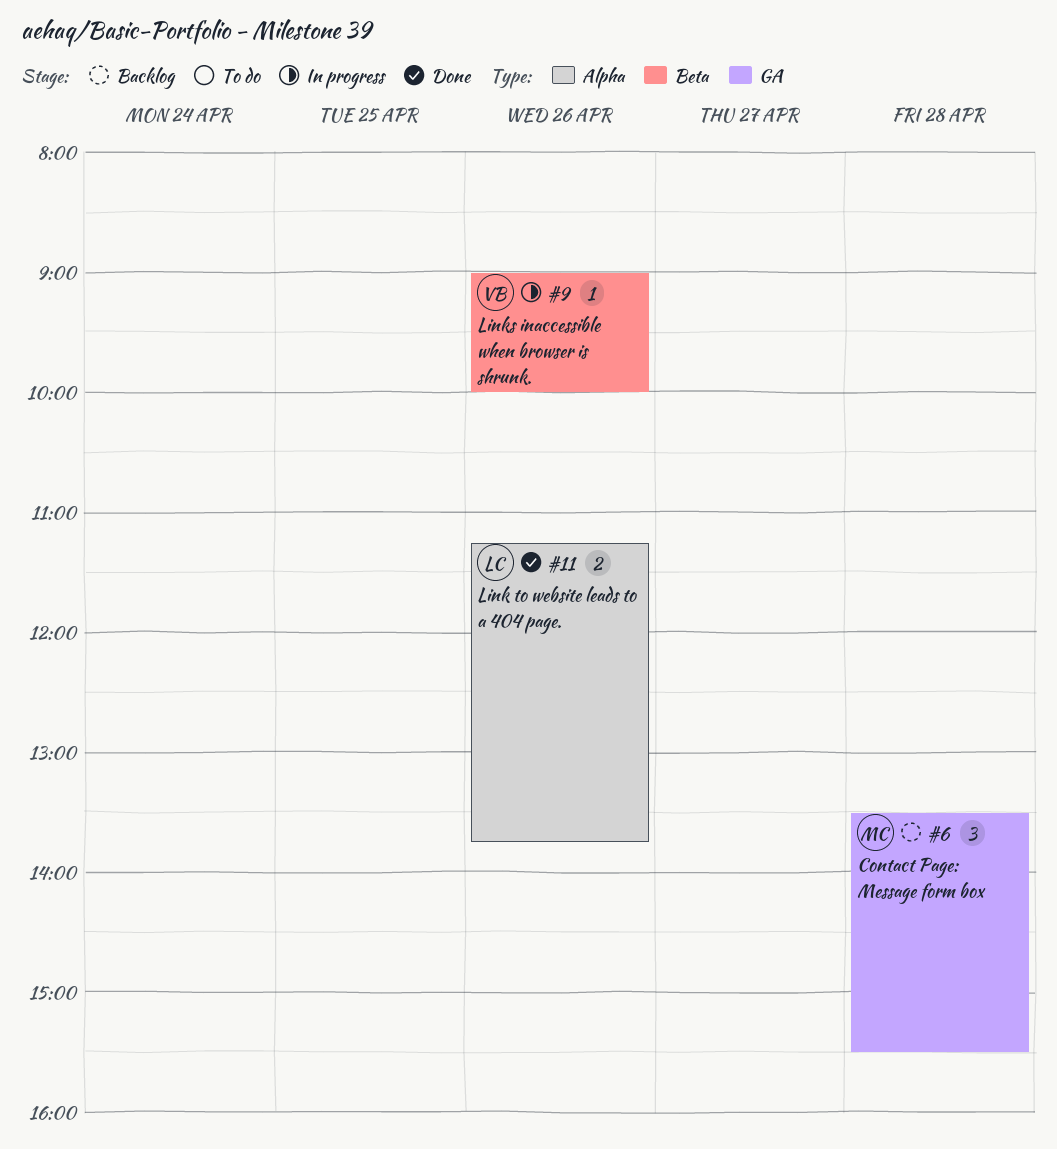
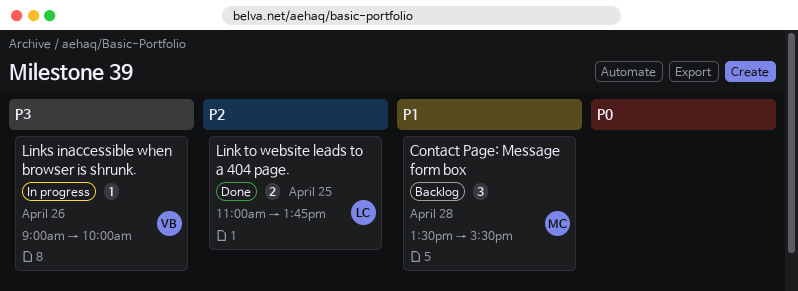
Link to website leads to a 404 page., day: Apr 26 -> Apr 25
Link to website leads to a 404 page., begins: 11:15 -> 11:00

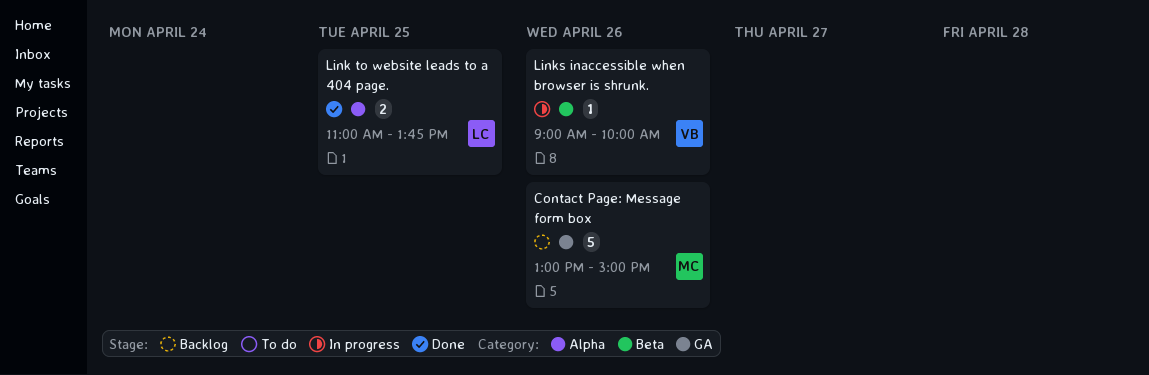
Contact Page: Message form box, estimate: 3 -> 5
Contact Page: Message form box, day: Apr 28 -> Apr 26
Contact Page: Message form box, begins: 13:30 -> 13:00
Contact Page: Message form box, ends: 15:30 -> 15:00

